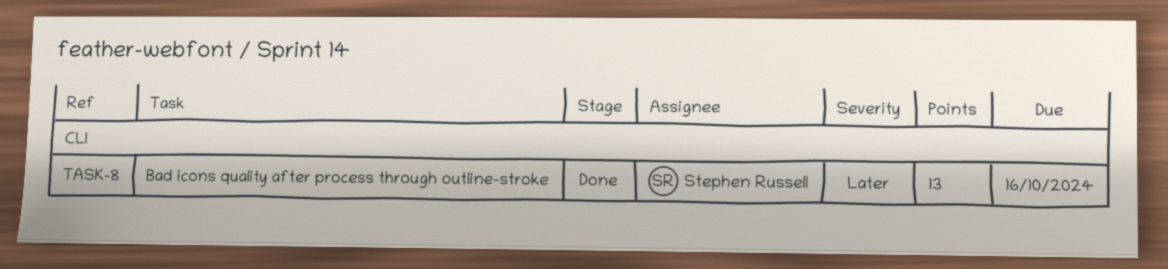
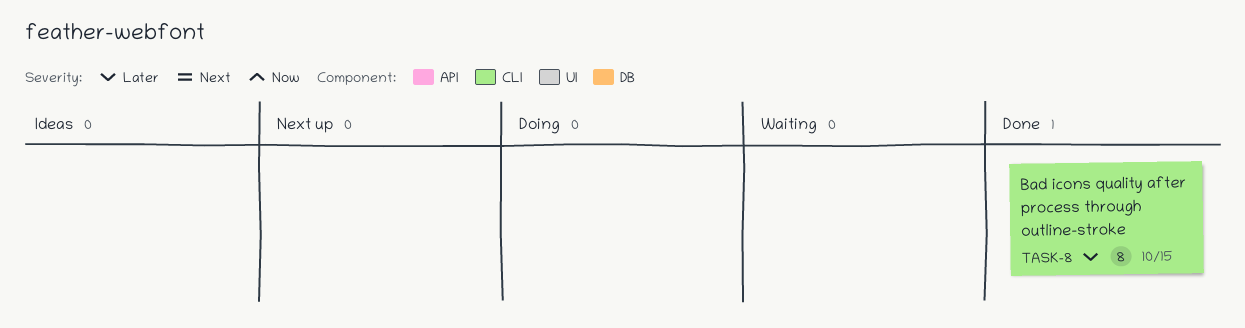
TASK-8, estimate: 13 -> 8
TASK-8, due: Oct 16 -> Oct 15

